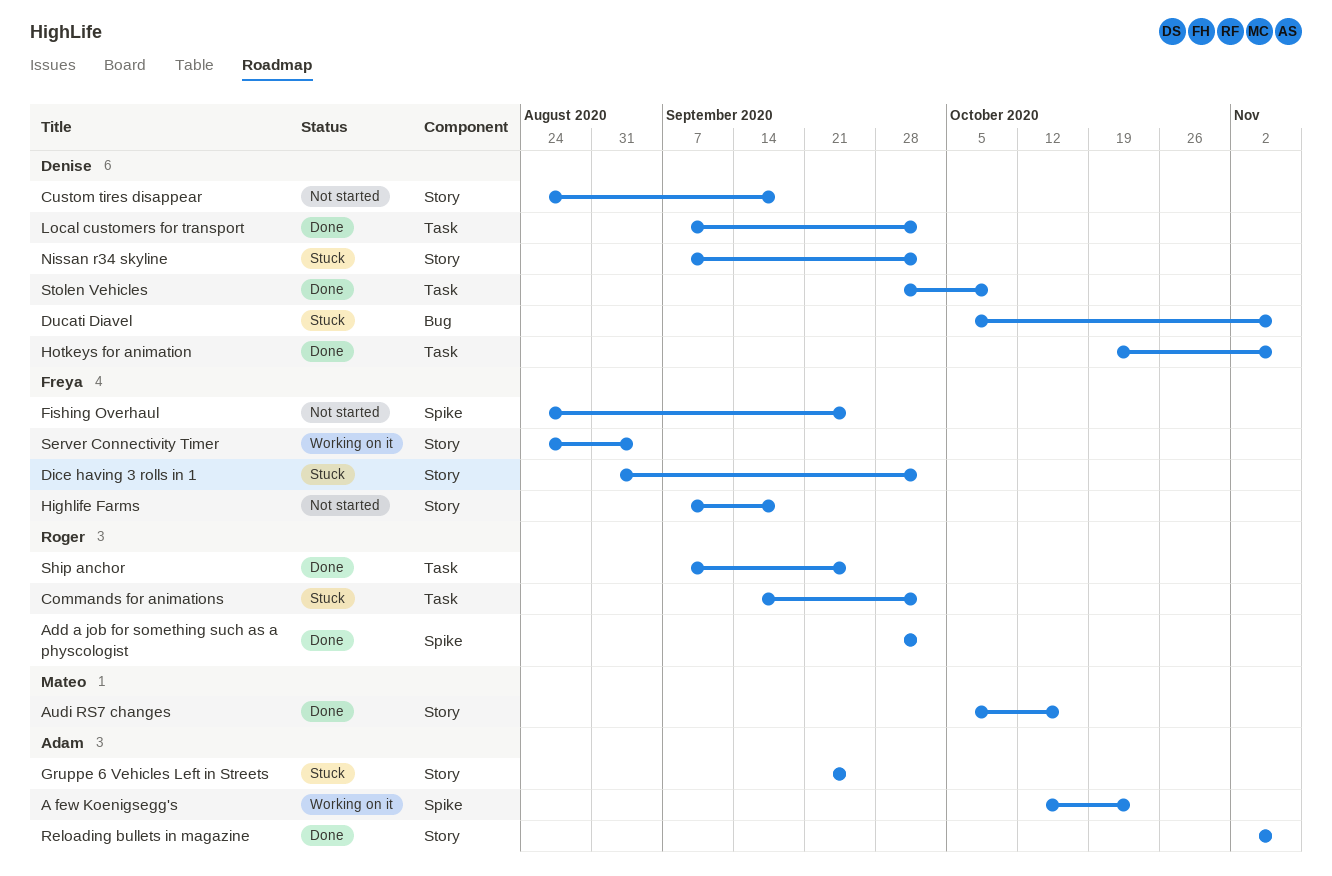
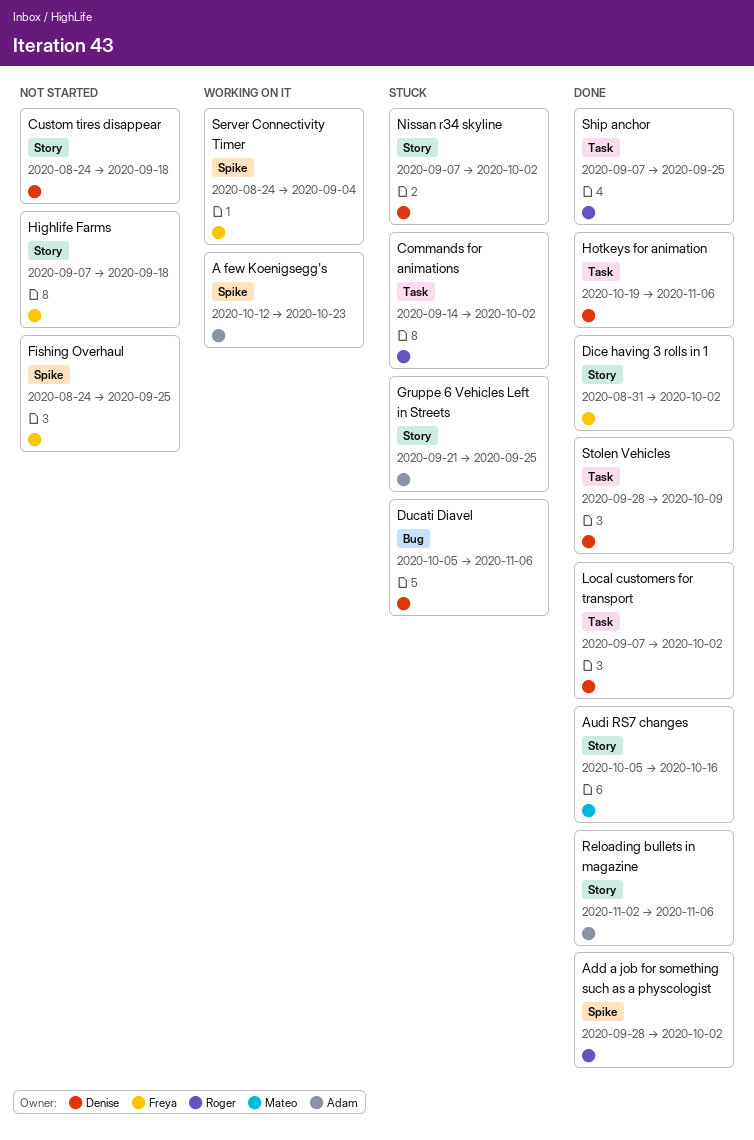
Dice having 3 rolls in 1, status: Stuck -> Done
Server Connectivity Timer, label: Story -> Spike

